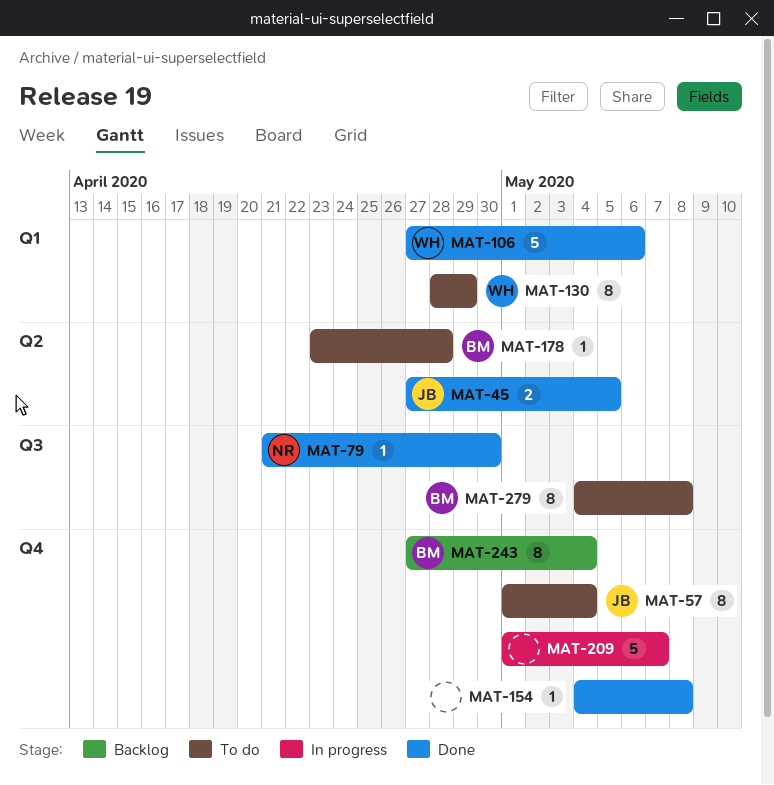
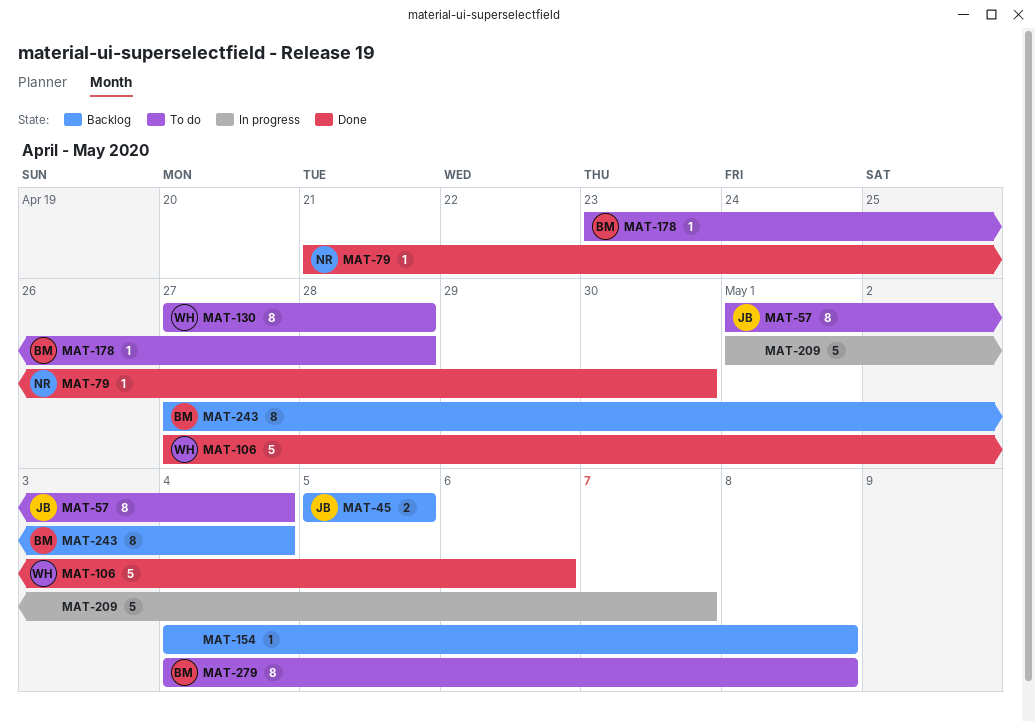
MAT-45, status: Done -> Backlog
MAT-45, start: Apr 27 -> May 5
MAT-130, start: Apr 28 -> Apr 27
MAT-130, due: Apr 29 -> Apr 28
MAT-154, status: Done -> Backlog

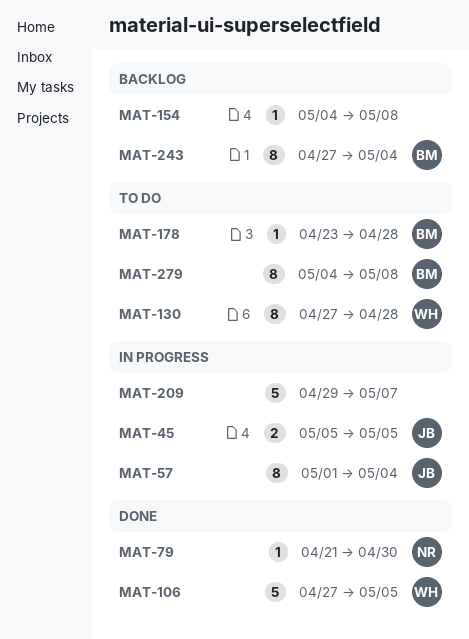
MAT-45, status: Backlog -> In progress
MAT-57, status: To do -> In progress
MAT-106, due: May 6 -> May 5
MAT-209, start: May 1 -> Apr 29

